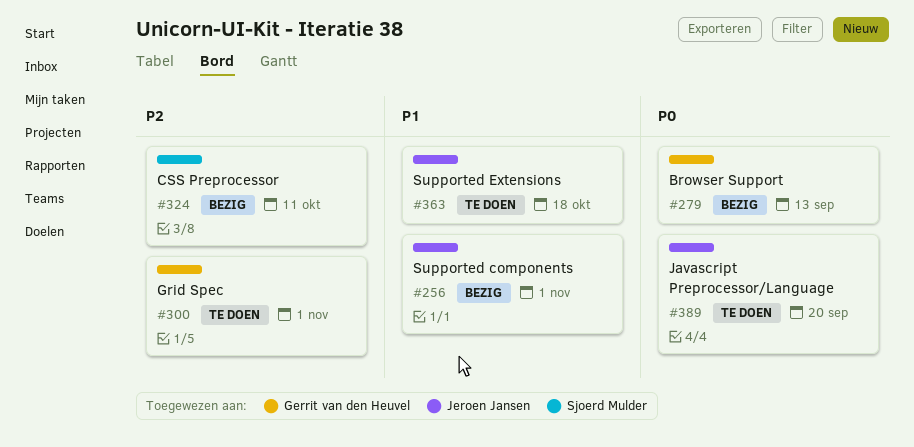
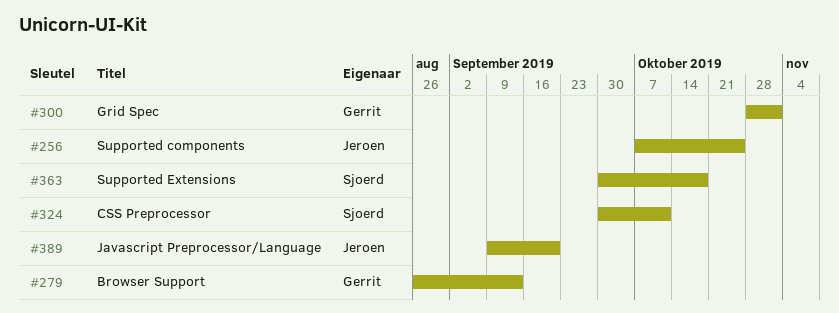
#256, due: Nov 1 -> Oct 25
#363, owner: Jeroen Jansen -> Sjoerd Mulder

